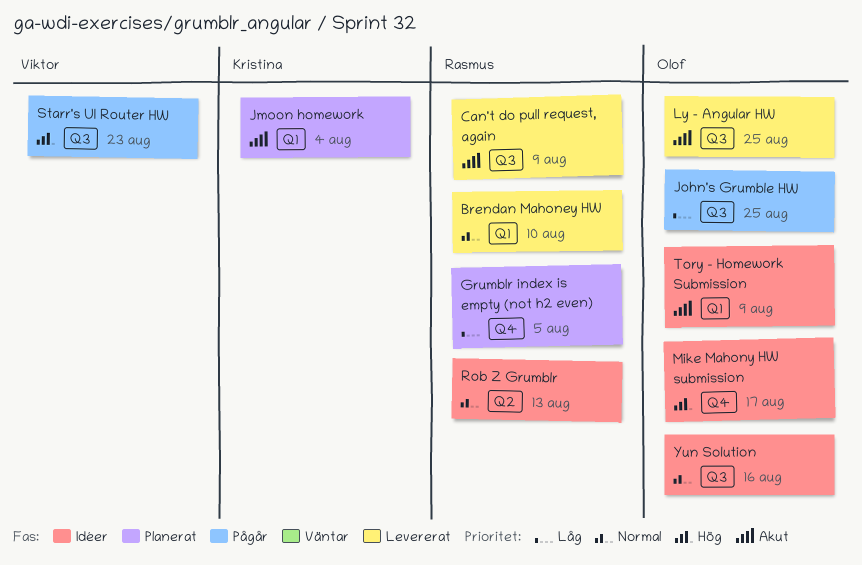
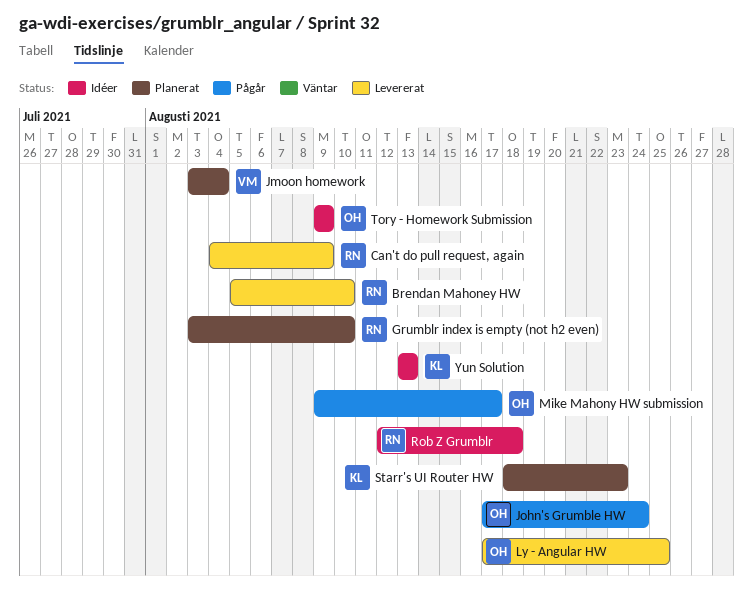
Grumblr index is empty (not h2 even), due: Aug 5 -> Aug 10
Jmoon homework, owner: Kristina -> Viktor
John's Grumble HW, due: Aug 25 -> Aug 24
Mike Mahony HW submission, status: Idéer -> Pågår
Rob Z Grumblr, due: Aug 13 -> Aug 18
Starr's UI Router HW, status: Pågår -> Planerat
Starr's UI Router HW, owner: Viktor -> Kristina
Yun Solution, owner: Olof -> Kristina
Yun Solution, due: Aug 16 -> Aug 13

